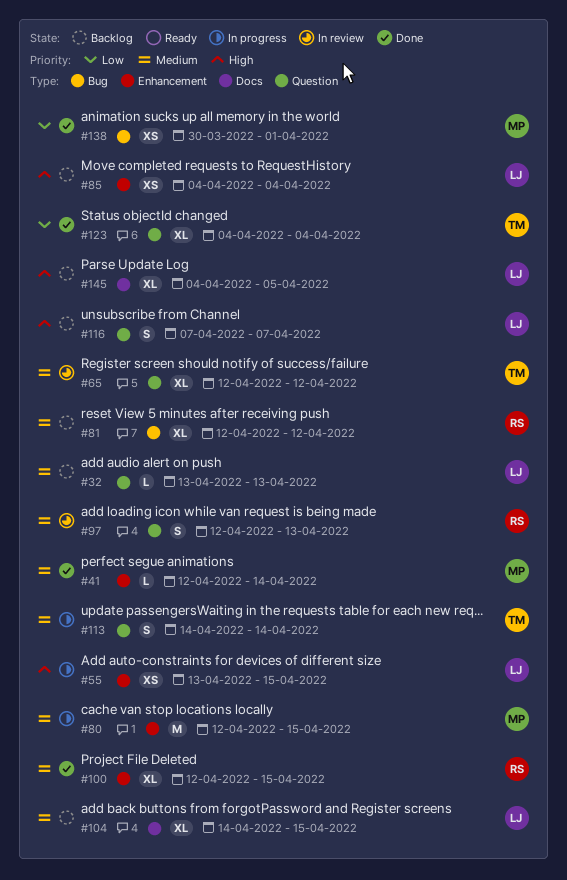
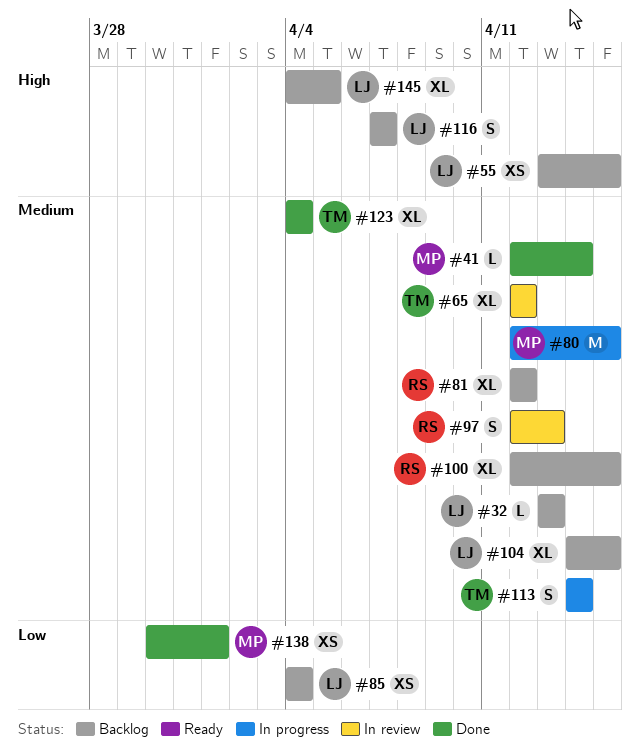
#55, status: In progress -> Backlog
#85, priority: High -> Low
#100, status: Done -> Backlog
#123, priority: Low -> Medium

